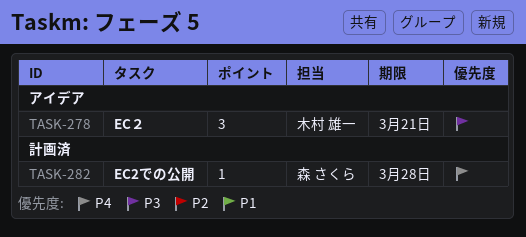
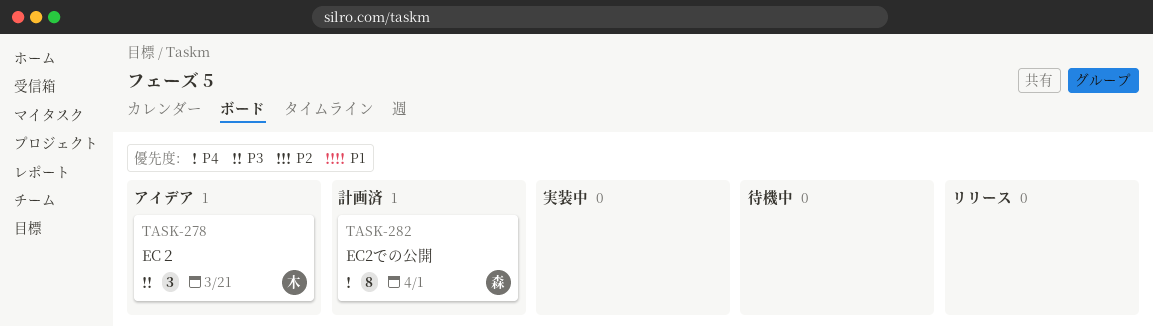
TASK-282, estimate: 1 -> 8
TASK-282, due: Mar 28 -> Apr 1

